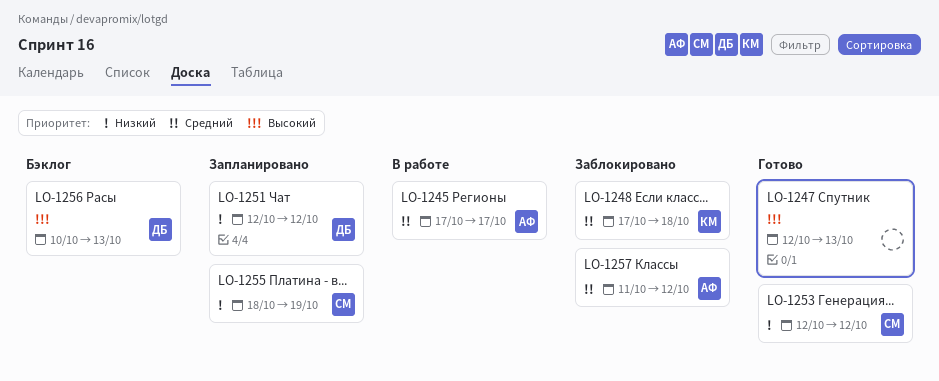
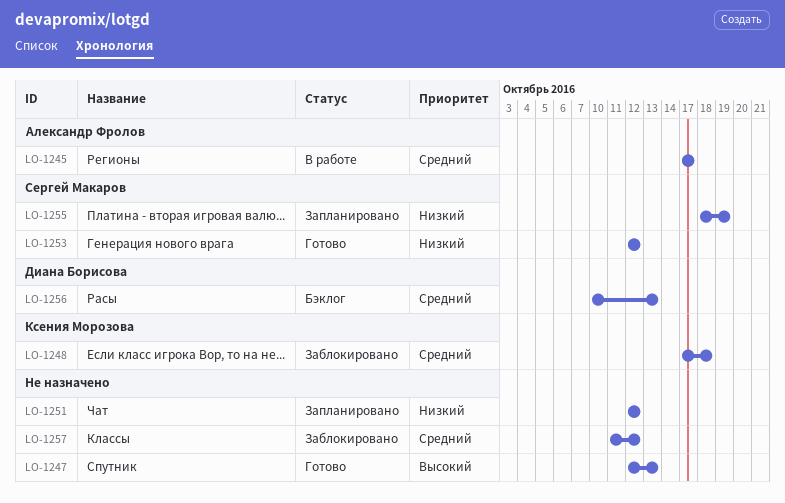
LO-1251, owner: Диана Борисова -> none
LO-1256, priority: Высокий -> Средний
LO-1257, owner: Александр Фролов -> none

